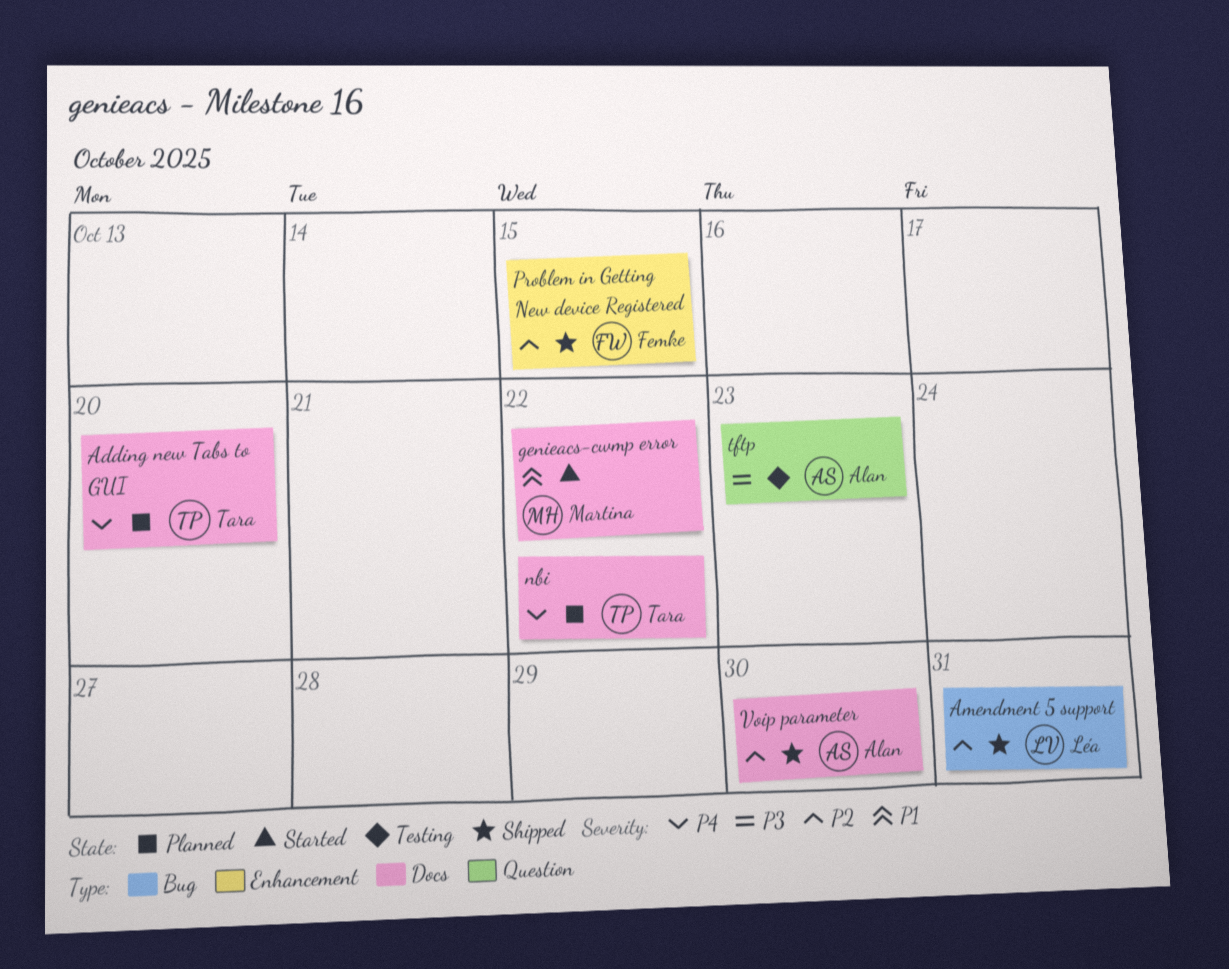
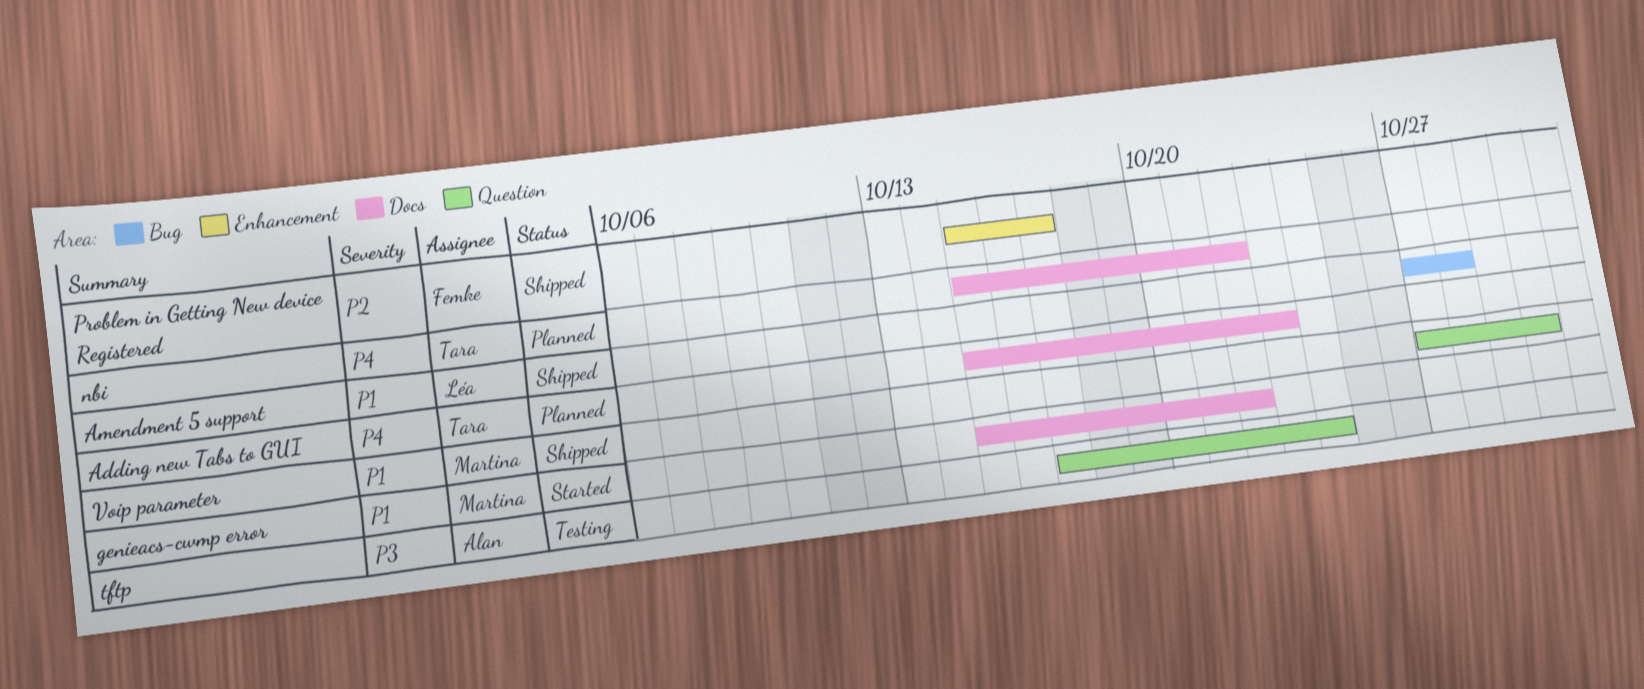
Adding new Tabs to GUI, due: Oct 20 -> Oct 23
Amendment 5 support, priority: P2 -> P1
Amendment 5 support, due: Oct 31 -> Oct 28
Problem in Getting New device Registered, due: Oct 15 -> Oct 17
tftp, due: Oct 23 -> Oct 24
Voip parameter, owner: Alan -> Martina
Voip parameter, priority: P2 -> P1
Voip parameter, label: Docs -> Question

